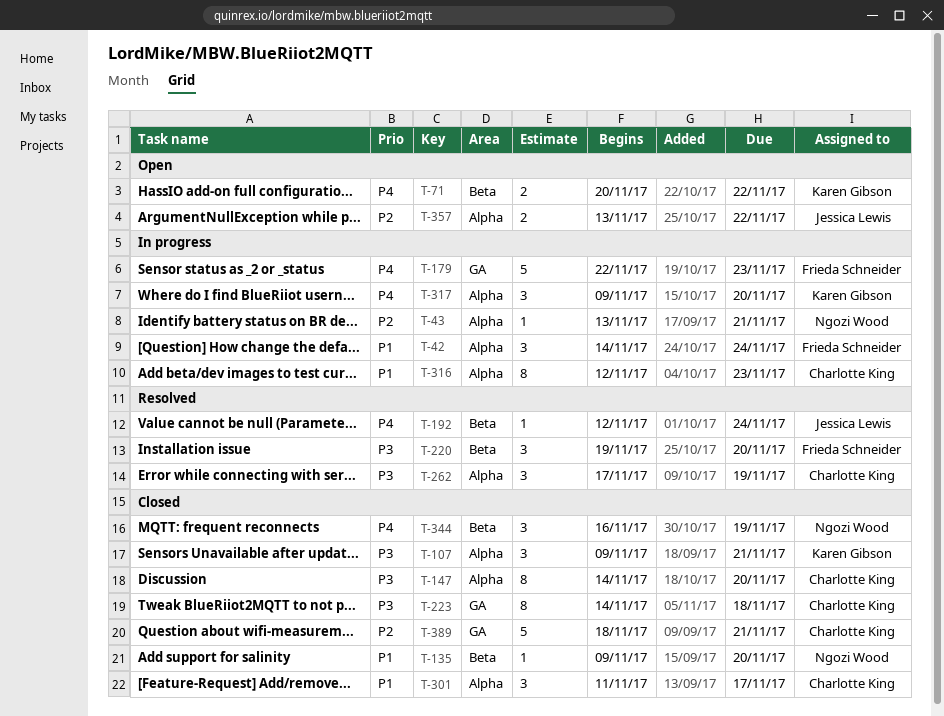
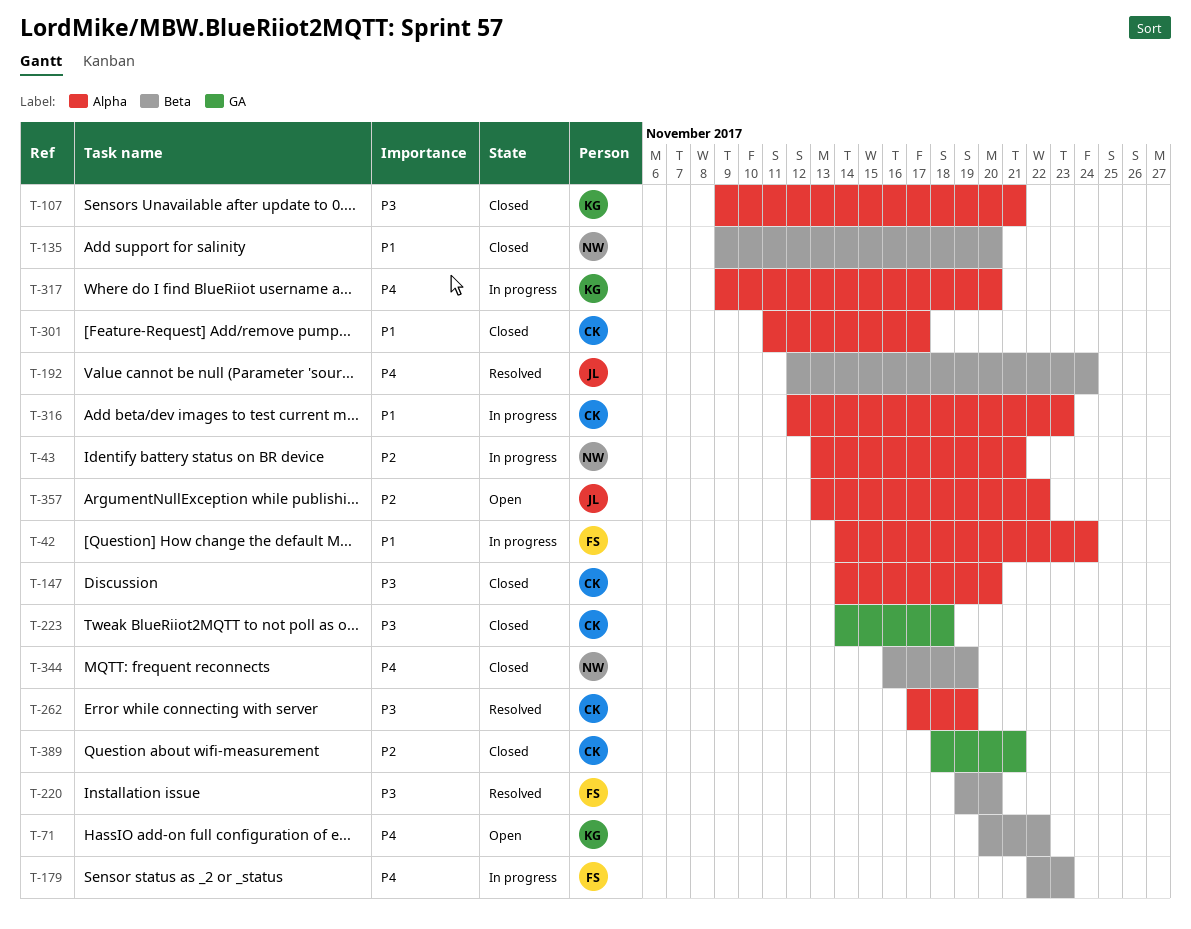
T-179, label: GA -> Beta

